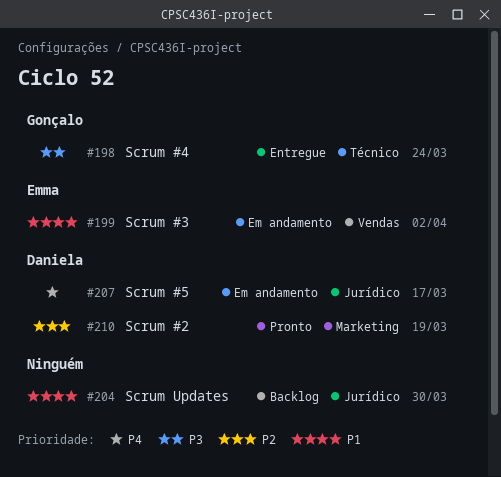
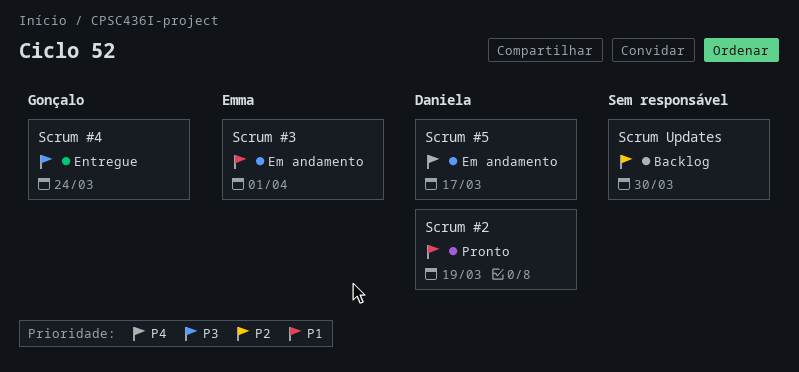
Scrum #2, priority: P2 -> P1
Scrum #3, due: Apr 2 -> Apr 1
Scrum Updates, priority: P1 -> P2

